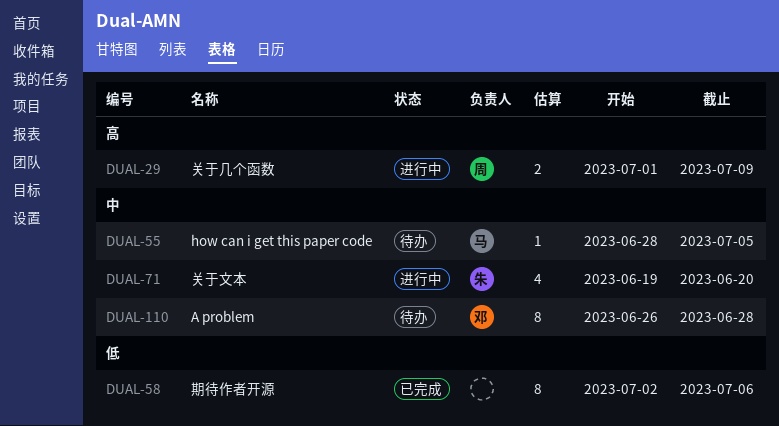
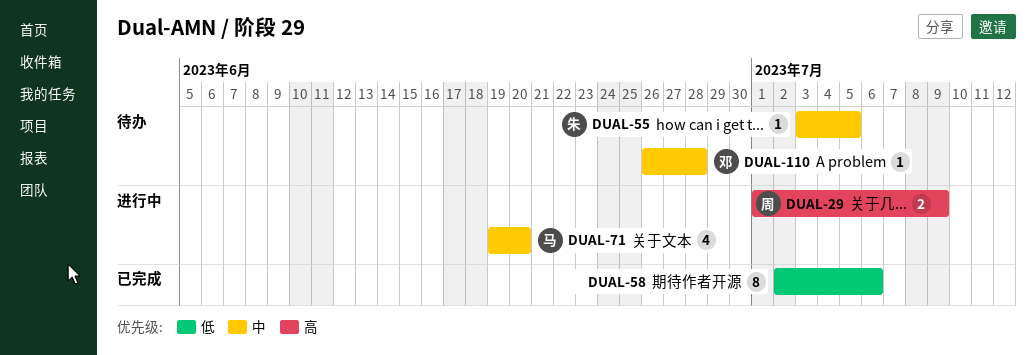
DUAL-55, owner: 马 -> 朱
DUAL-55, start: Jun 28 -> Jul 3
DUAL-71, owner: 朱 -> 马
DUAL-110, estimate: 8 -> 1

